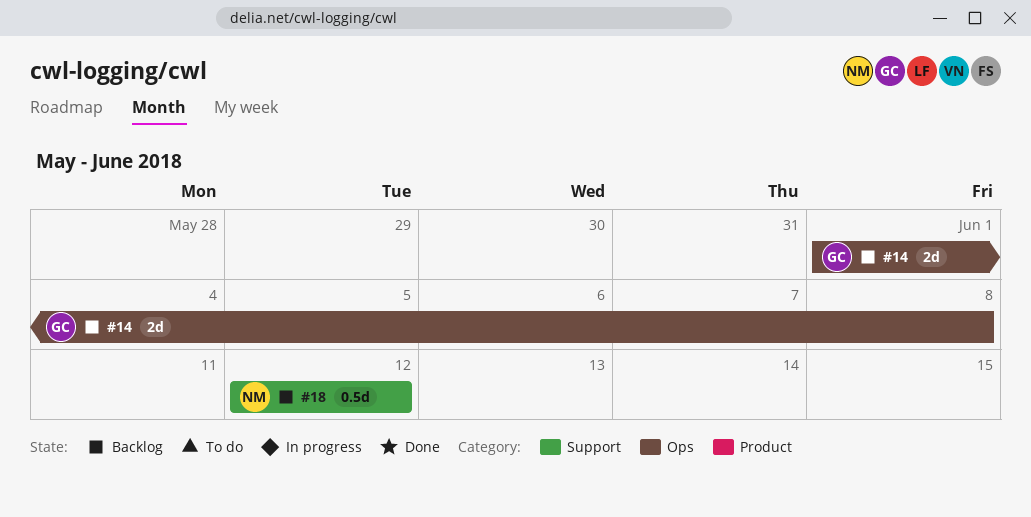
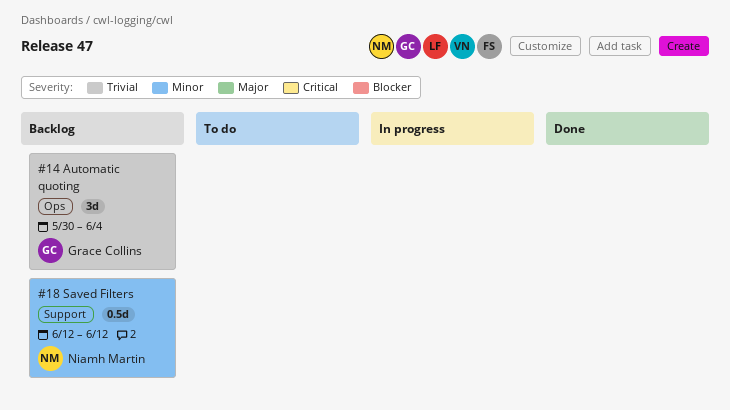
#14, estimate: 2d -> 3d
#14, start: Jun 1 -> May 30
#14, due: Jun 8 -> Jun 4

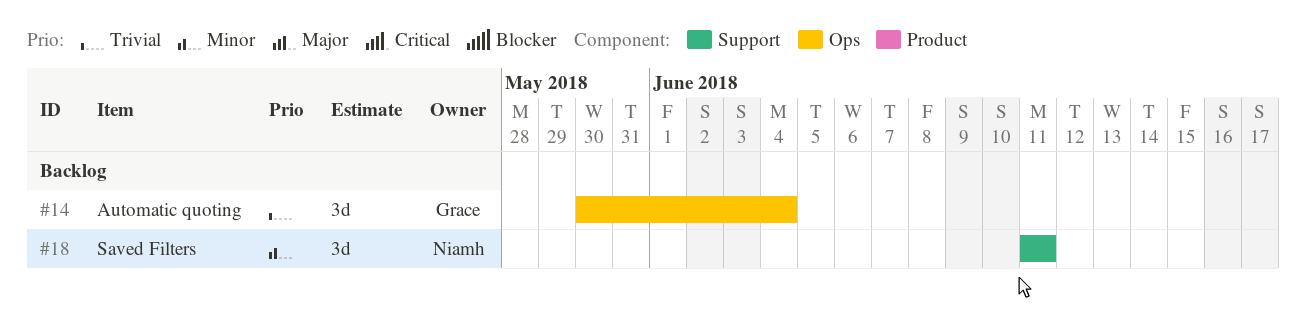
#18, estimate: 0.5d -> 3d
#18, start: Jun 12 -> Jun 11
#18, due: Jun 12 -> Jun 11

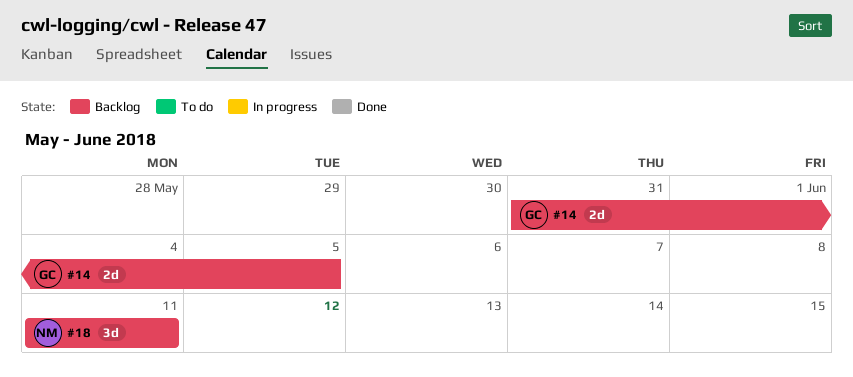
#14, estimate: 3d -> 2d
#14, start: May 30 -> May 31
#14, due: Jun 4 -> Jun 5

